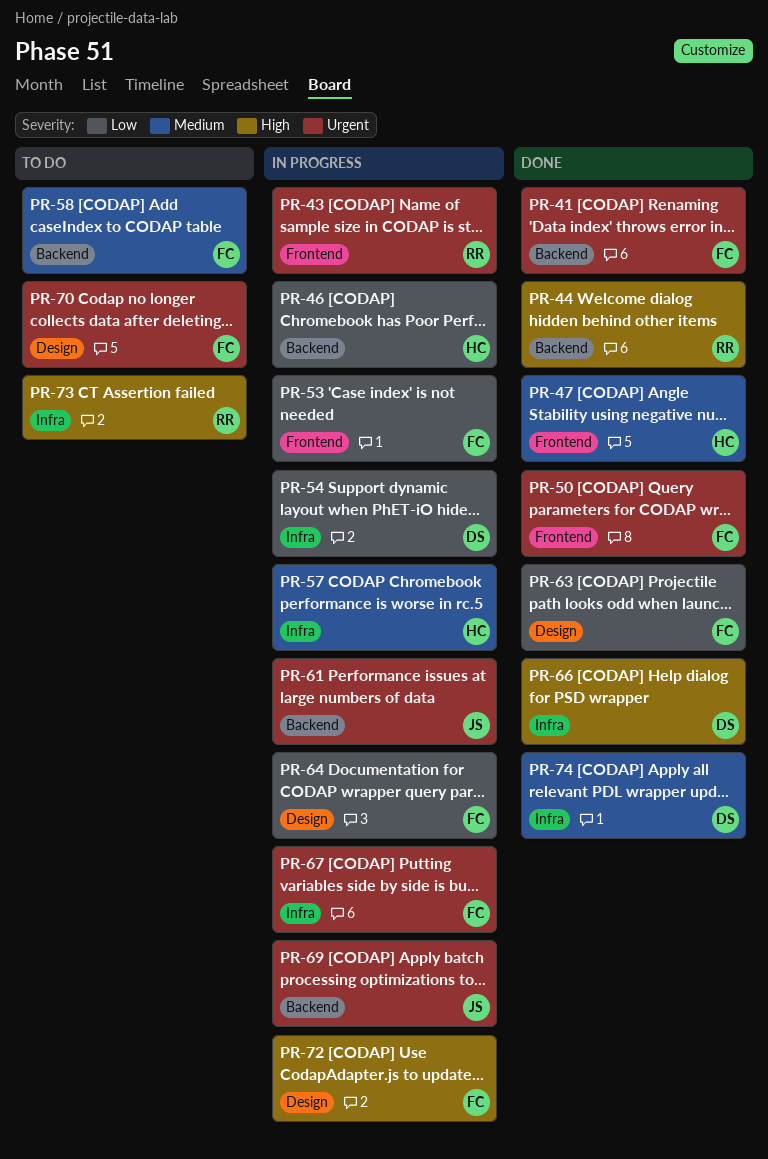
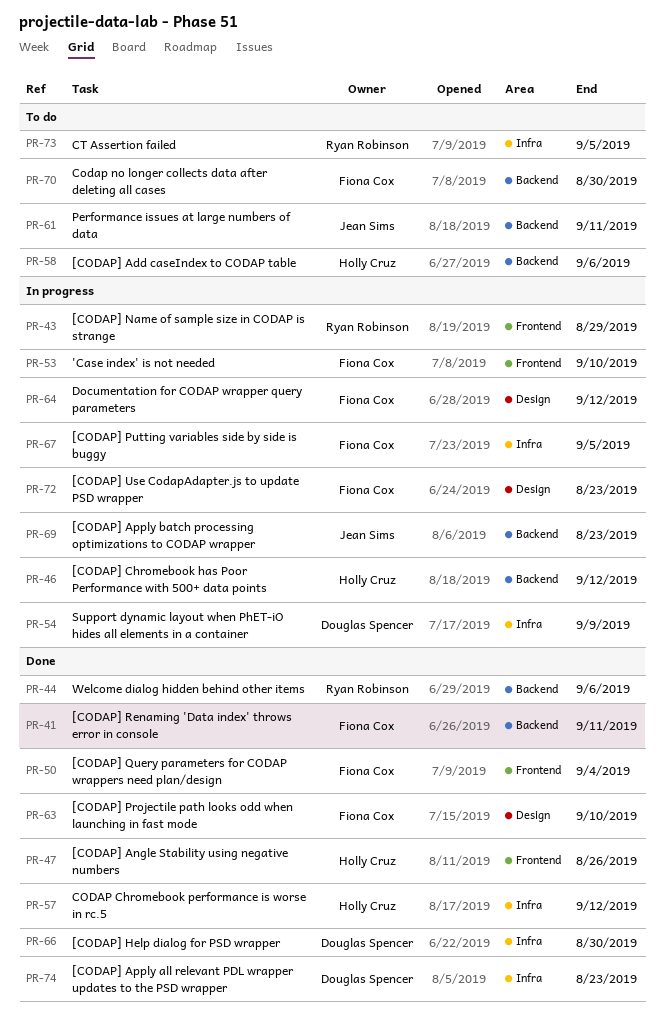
PR-57, status: In progress -> Done
PR-58, owner: Fiona Cox -> Holly Cruz
PR-61, status: In progress -> To do
PR-70, label: Design -> Backend

